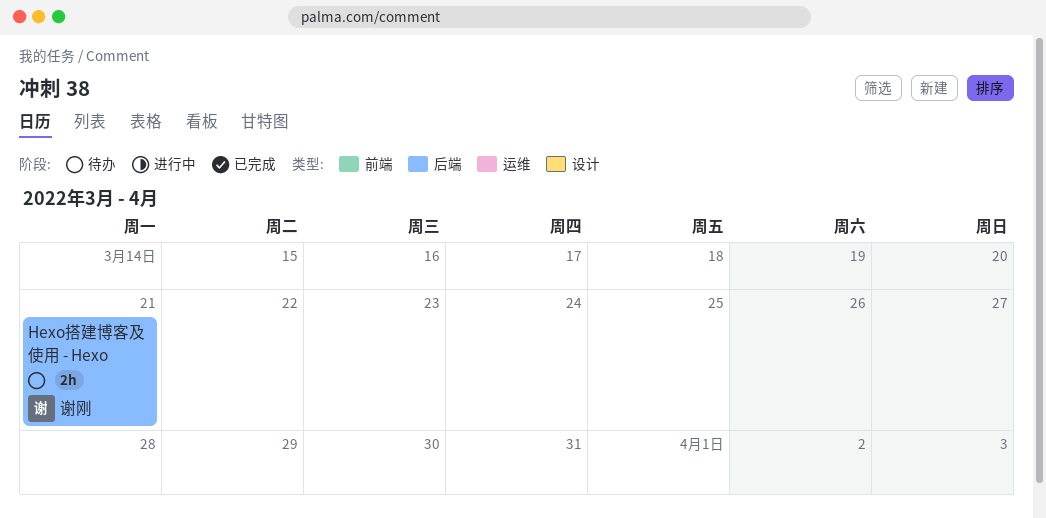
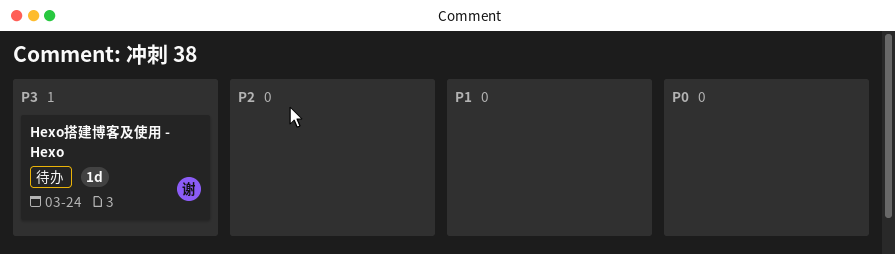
Hexo搭建博客及使用 - Hexo, estimate: 2h -> 1d
Hexo搭建博客及使用 - Hexo, due: Mar 21 -> Mar 24

